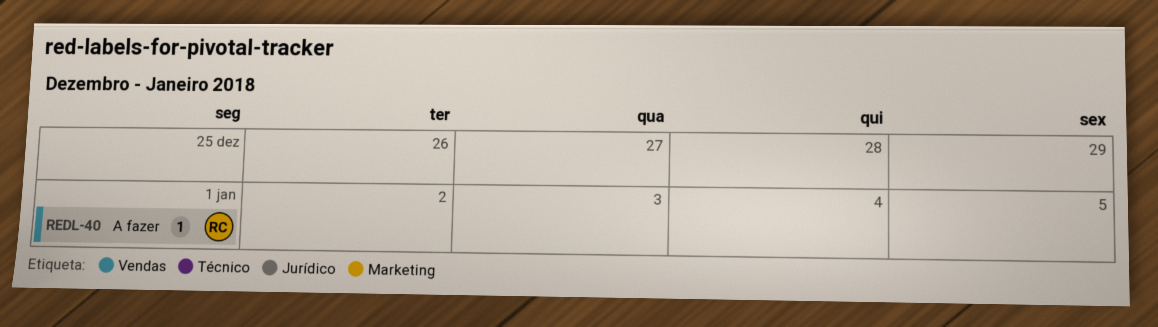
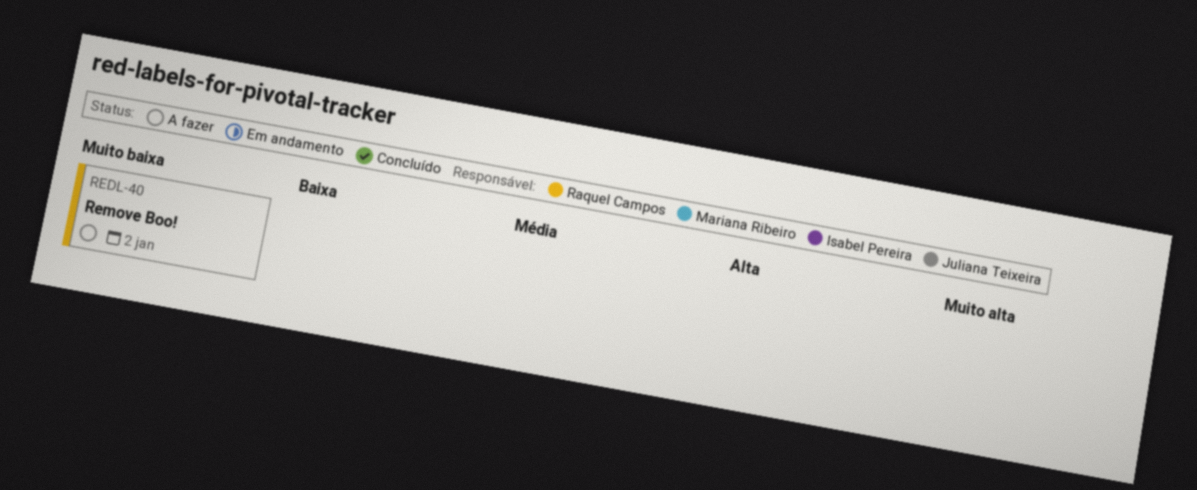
REDL-40, due: Jan 1 -> Jan 2

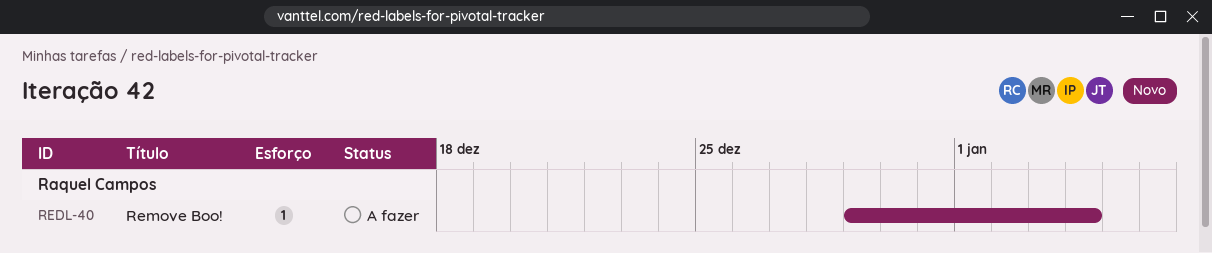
REDL-40, due: Jan 2 -> Jan 4

